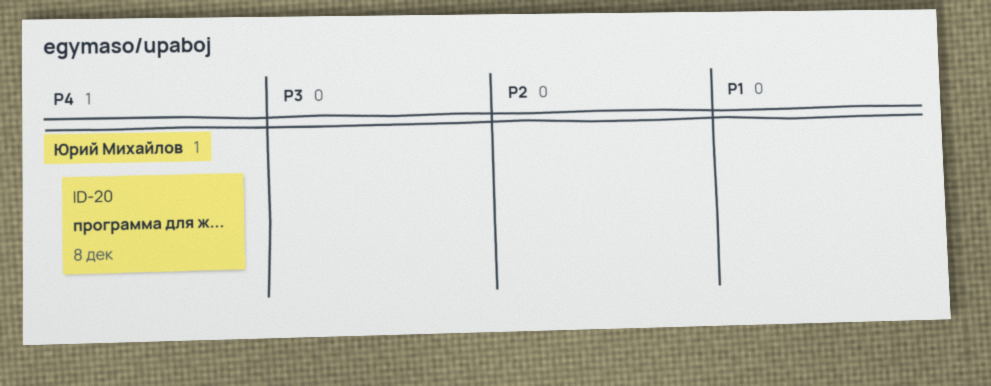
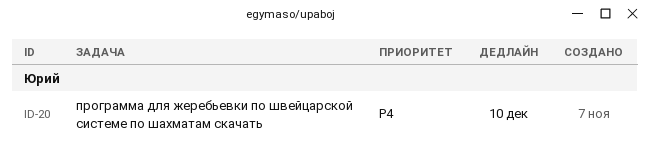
ID-20, due: Dec 8 -> Dec 10

